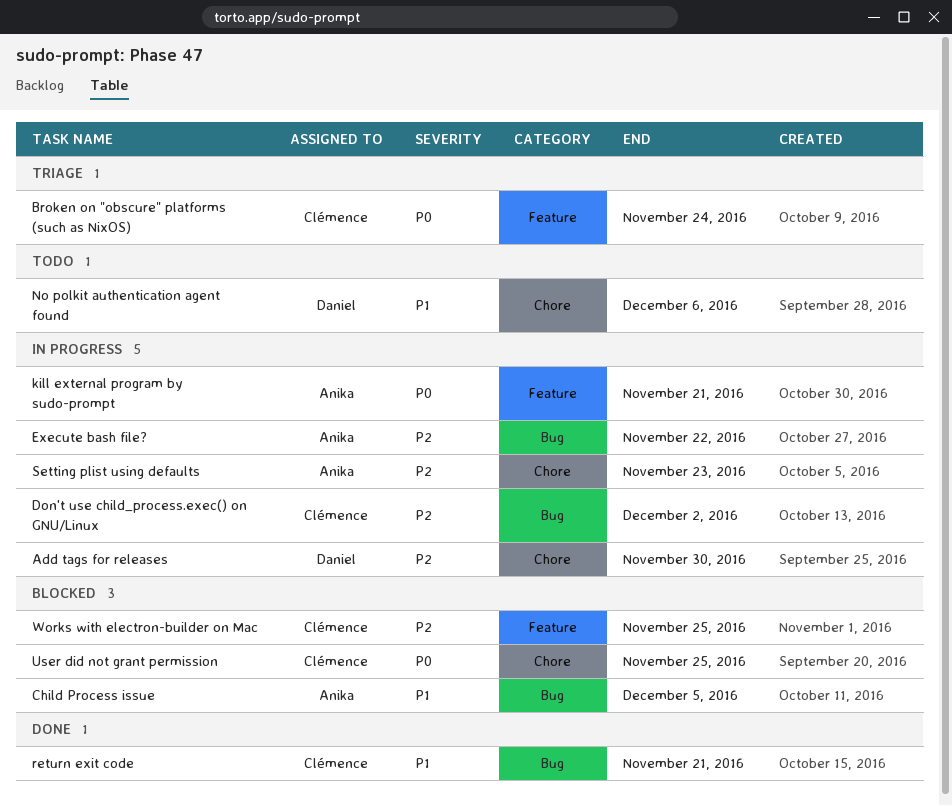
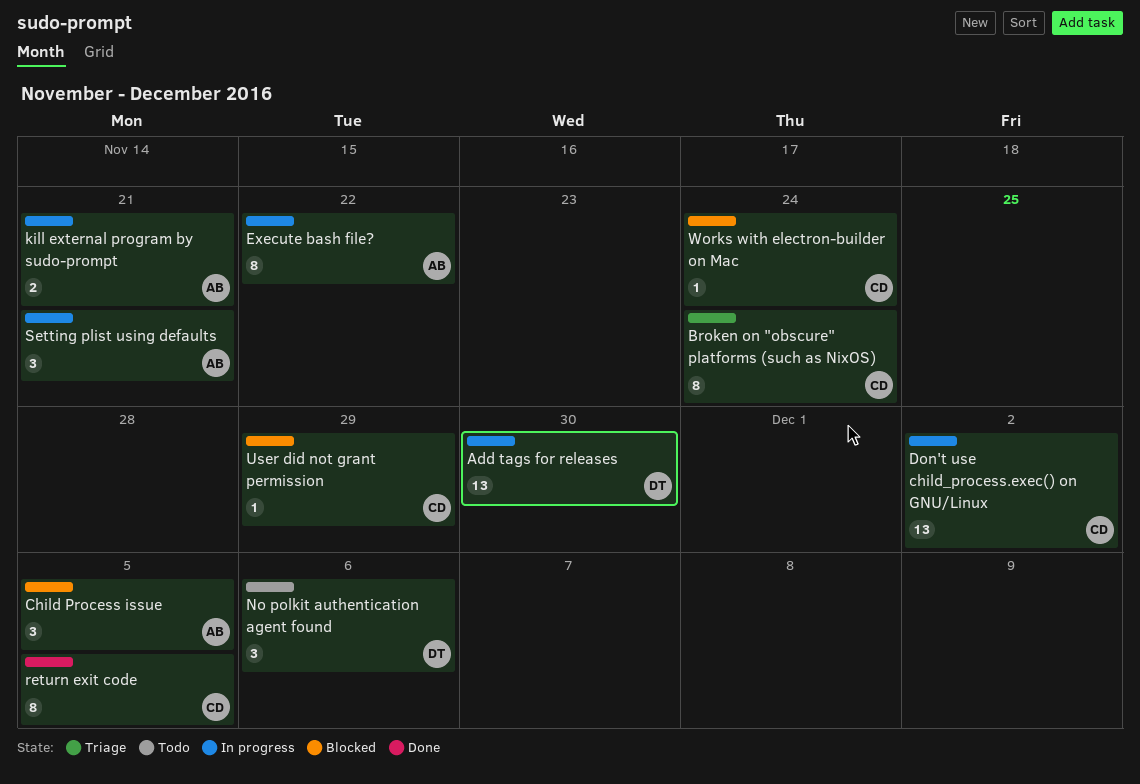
return exit code, due: Nov 21 -> Dec 5
Setting plist using defaults, due: Nov 23 -> Nov 21
User did not grant permission, due: Nov 25 -> Nov 29
Works with electron-builder on Mac, due: Nov 25 -> Nov 24

